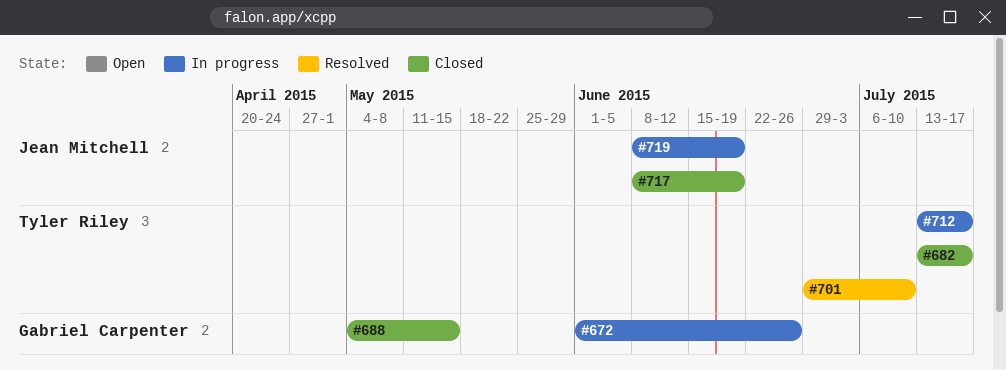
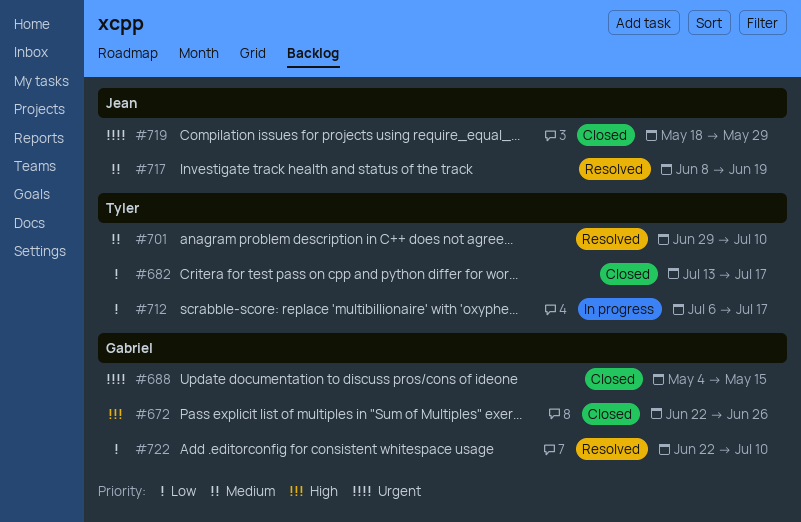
#672, status: In progress -> Closed
#672, start: Jun 1 -> Jun 22
#712, start: Jul 13 -> Jul 6
#717, status: Closed -> Resolved
#719, status: In progress -> Closed
#719, start: Jun 8 -> May 18
#719, due: Jun 19 -> May 29
#722: none -> present

